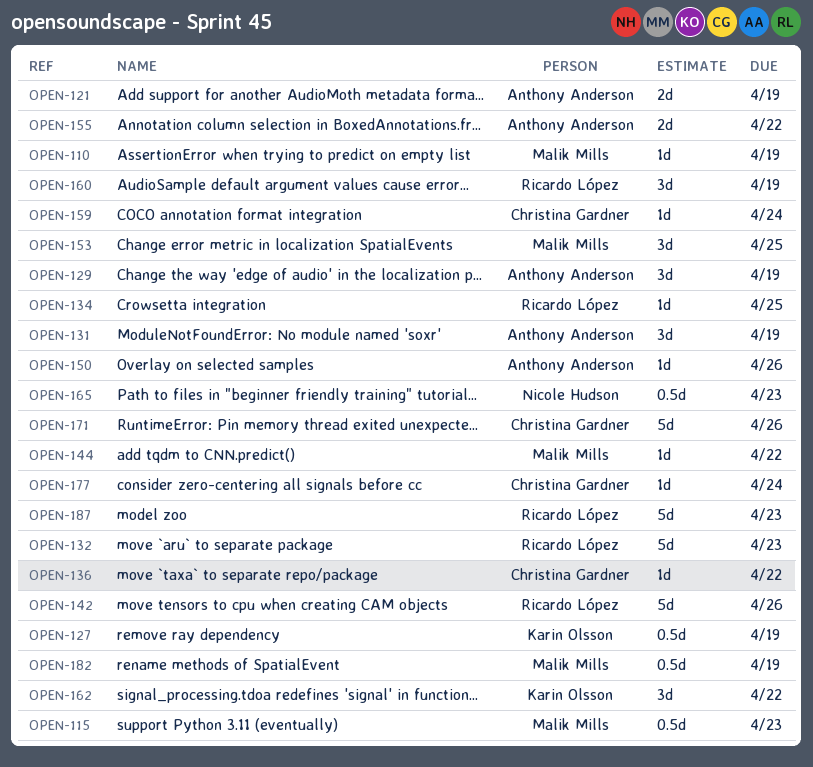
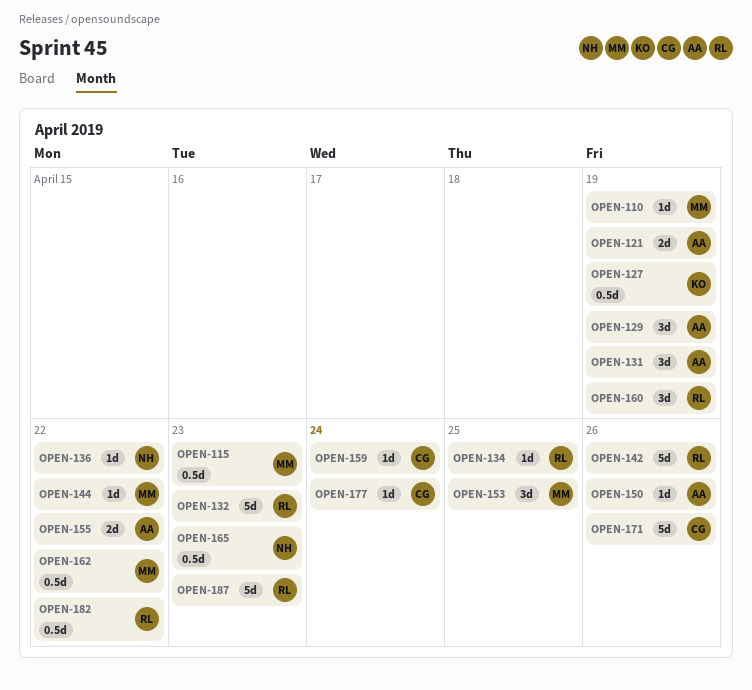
OPEN-136, owner: Christina Gardner -> Nicole Hudson
OPEN-162, owner: Karin Olsson -> Malik Mills
OPEN-162, estimate: 3d -> 0.5d
OPEN-182, owner: Malik Mills -> Ricardo López
OPEN-182, due: Apr 19 -> Apr 22

